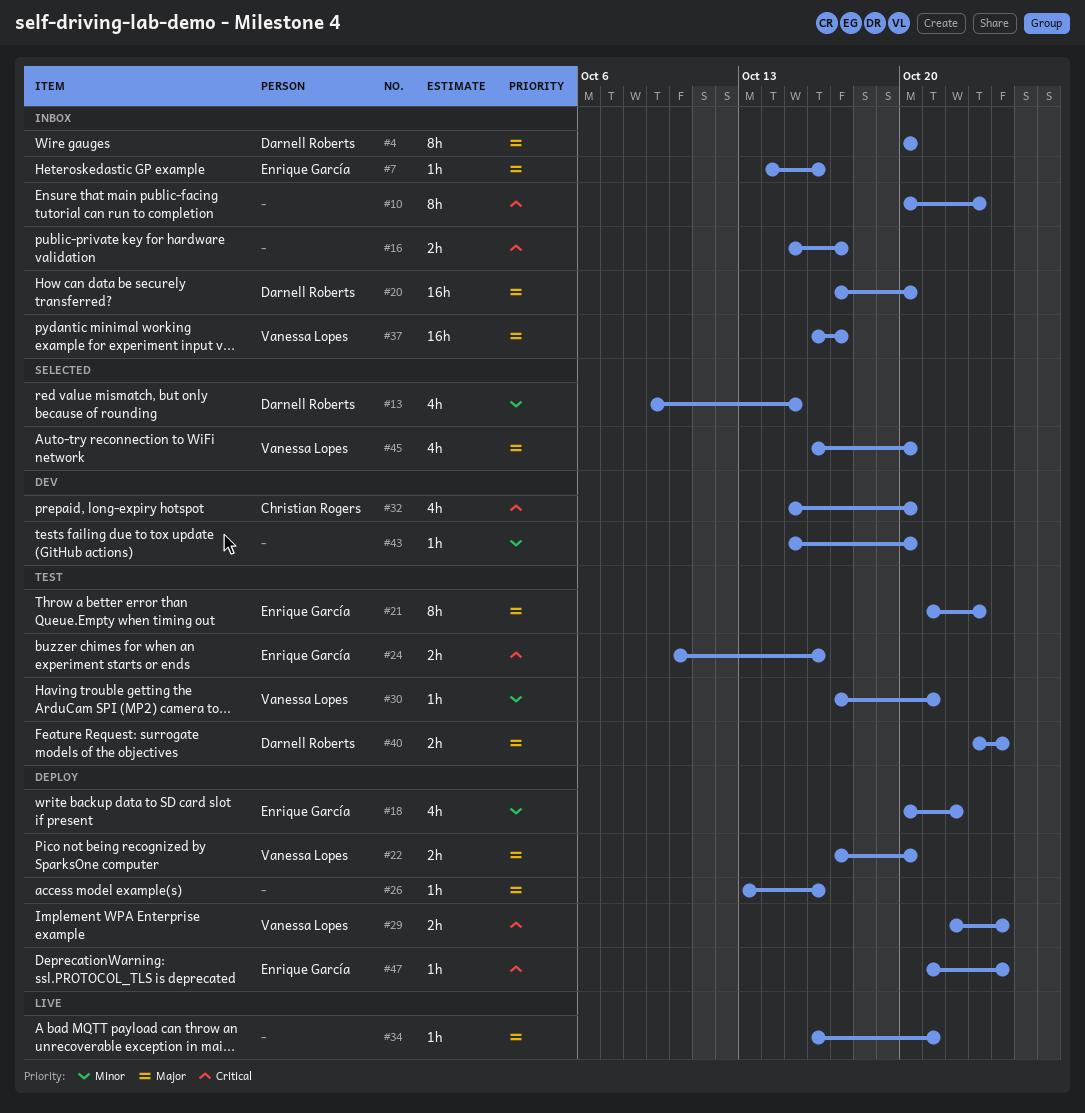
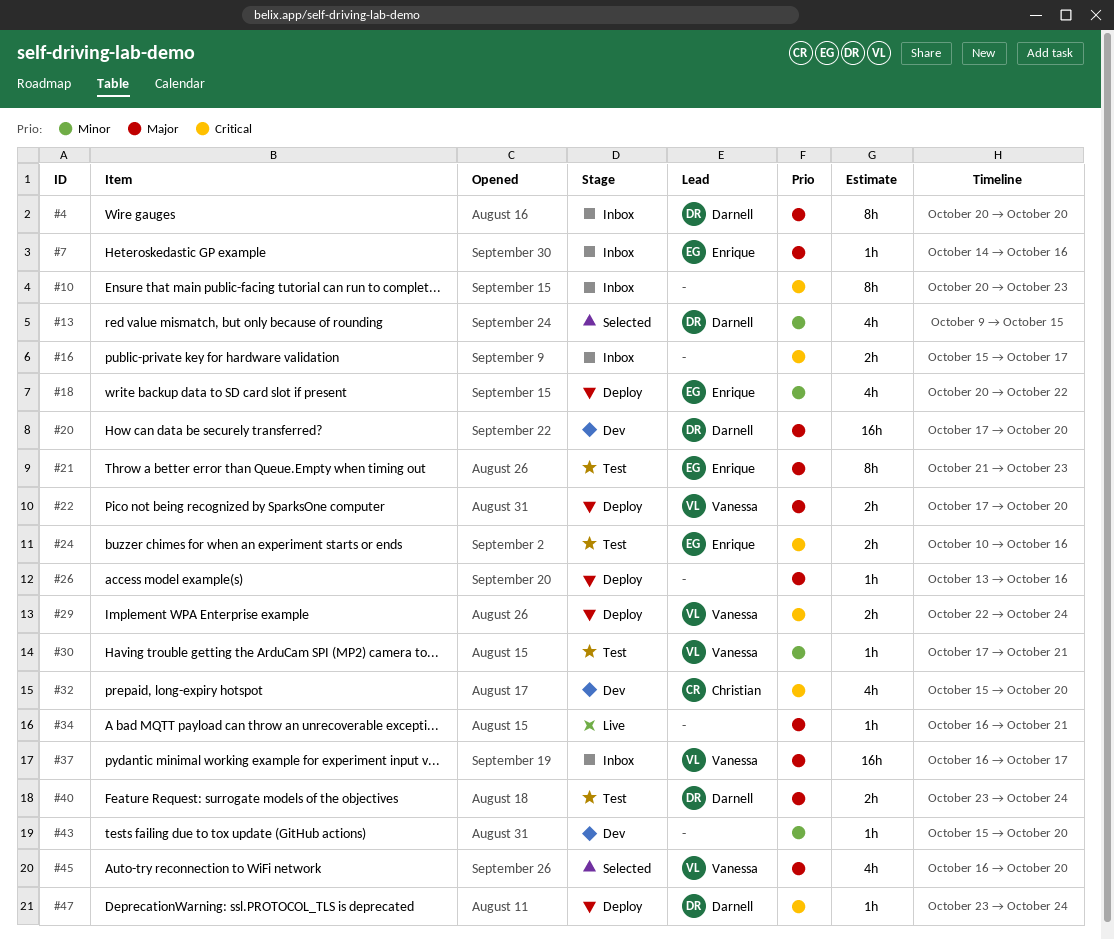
#20, status: Inbox -> Dev
#47, owner: Enrique García -> Darnell Roberts
#47, start: Oct 21 -> Oct 23

